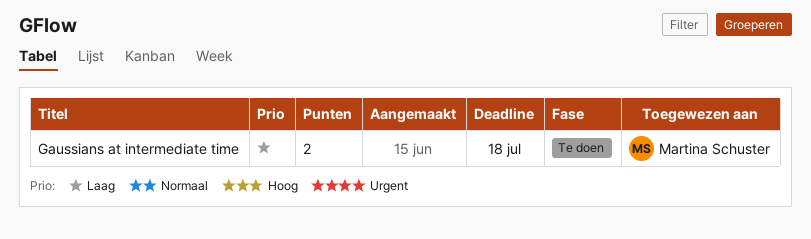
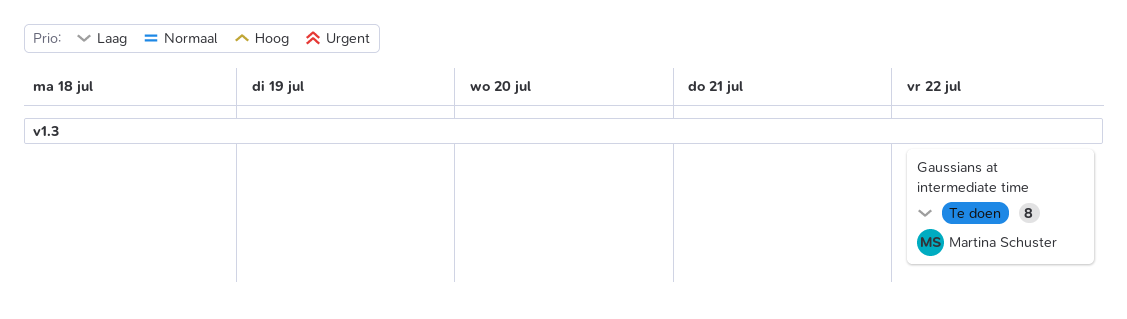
Gaussians at intermediate time, estimate: 2 -> 8
Gaussians at intermediate time, due: Jul 18 -> Jul 22

